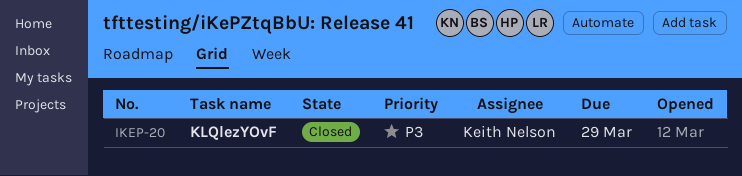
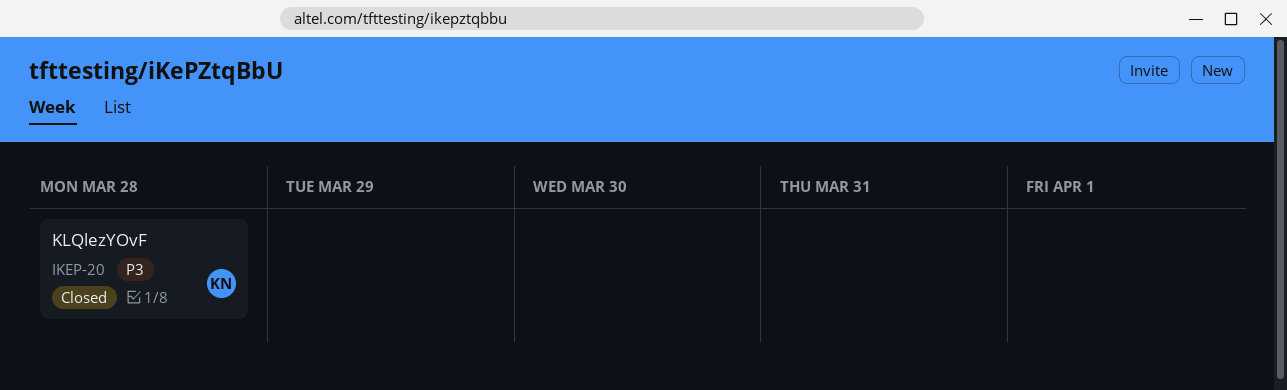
IKEP-20, due: Mar 29 -> Mar 28

